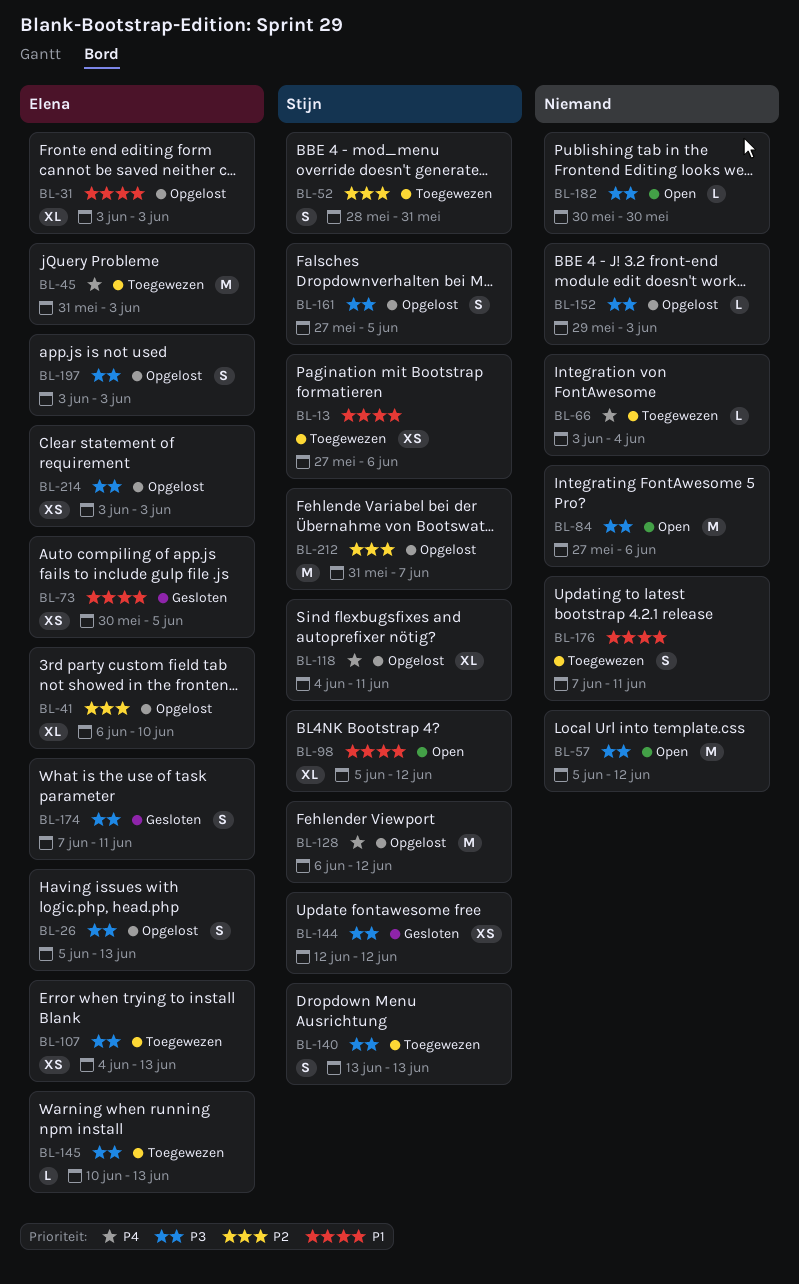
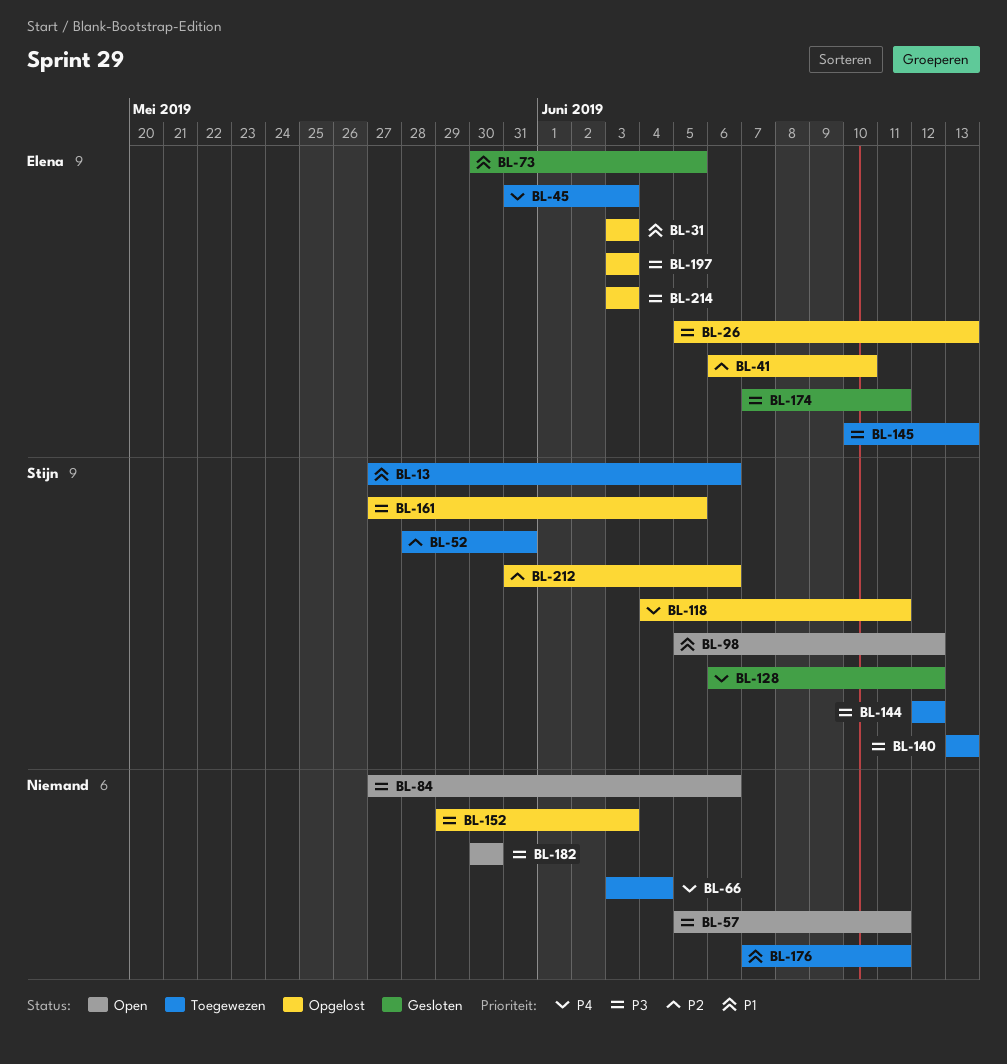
BL-57, due: Jun 12 -> Jun 11
BL-107: present -> none
BL-128, status: Opgelost -> Gesloten
BL-144, status: Gesloten -> Toegewezen
BL-212, due: Jun 7 -> Jun 6

